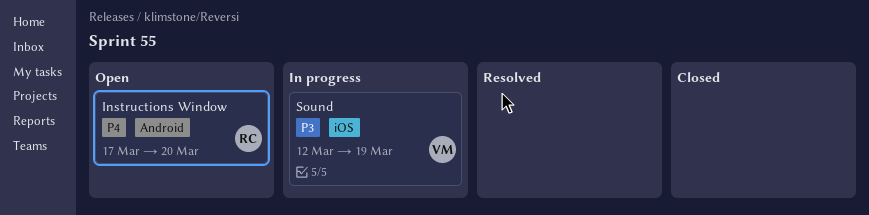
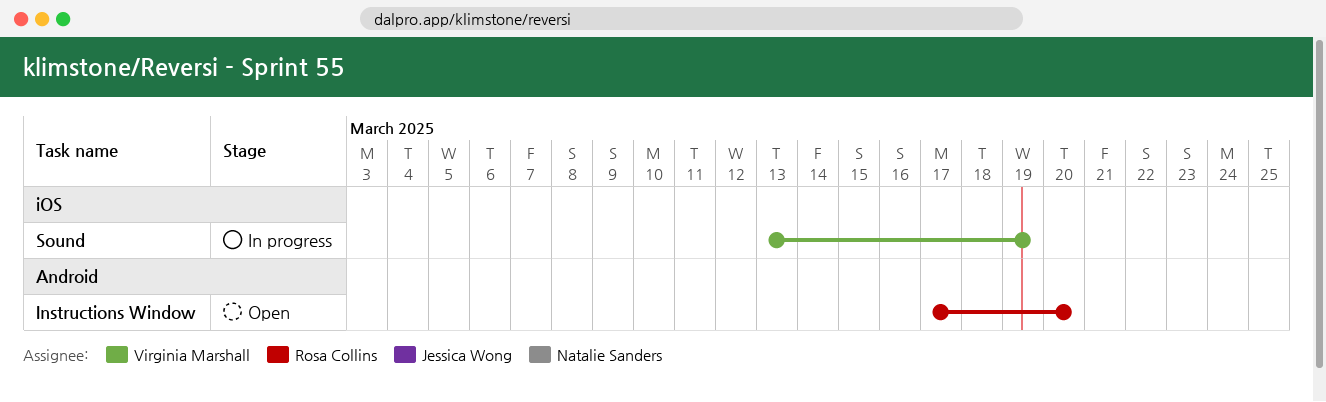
Sound, start: Mar 12 -> Mar 13

